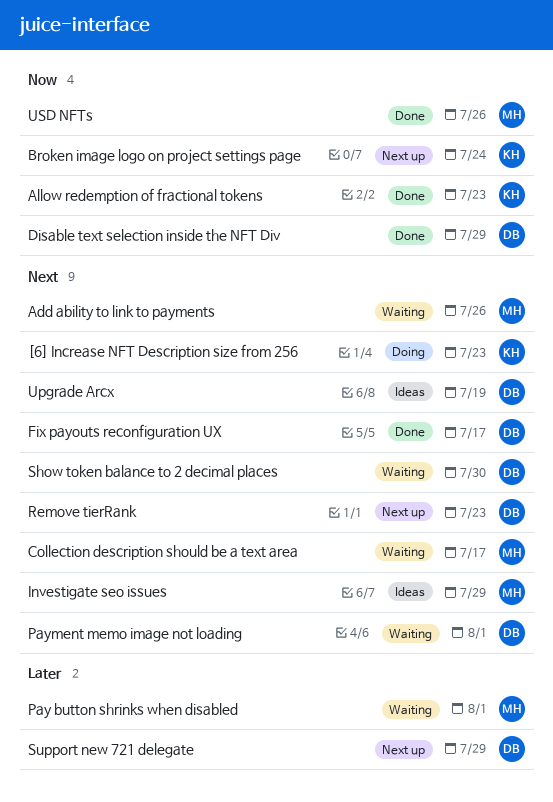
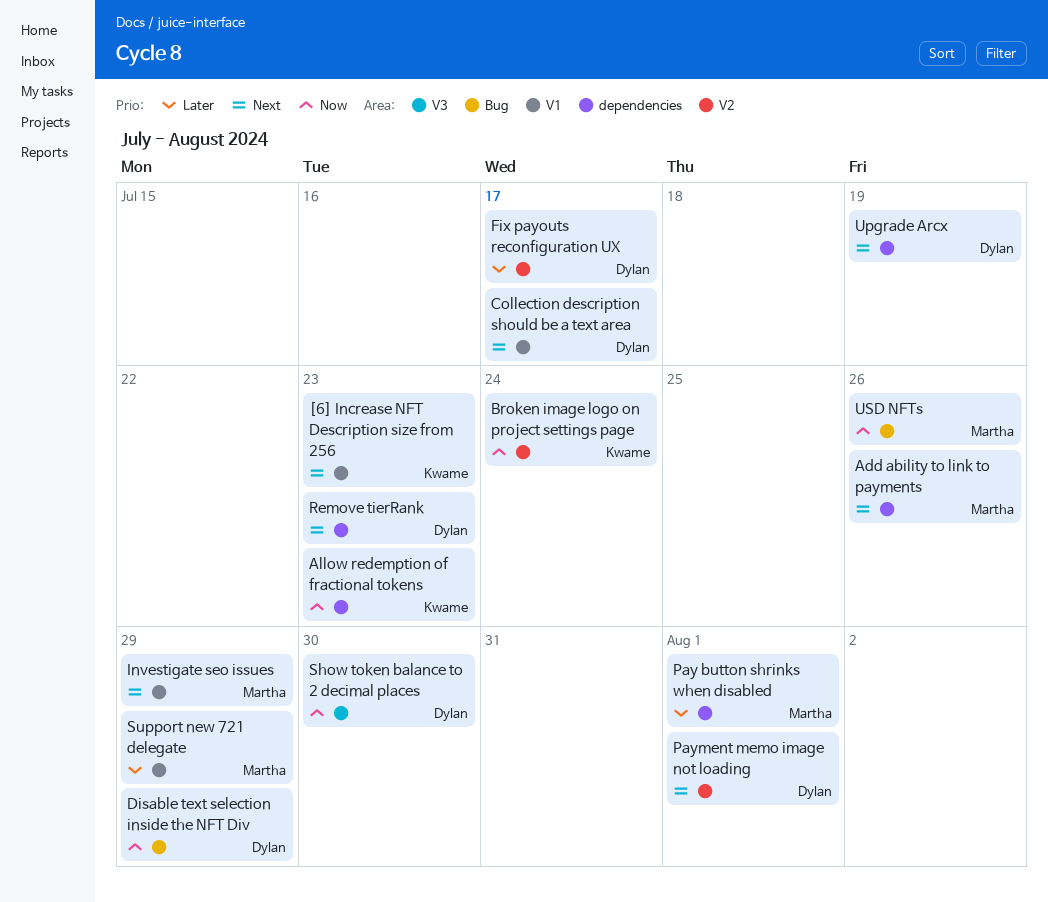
Collection description should be a text area, owner: Martha -> Dylan
Fix payouts reconfiguration UX, priority: Next -> Later
Show token balance to 2 decimal places, priority: Next -> Now
Support new 721 delegate, owner: Dylan -> Martha

